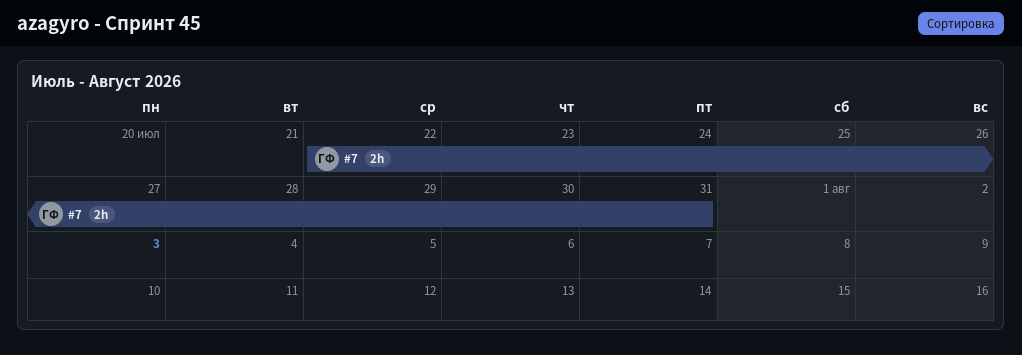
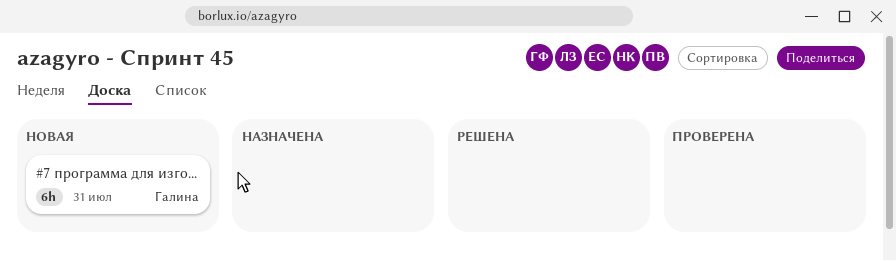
#7, estimate: 2h -> 6h

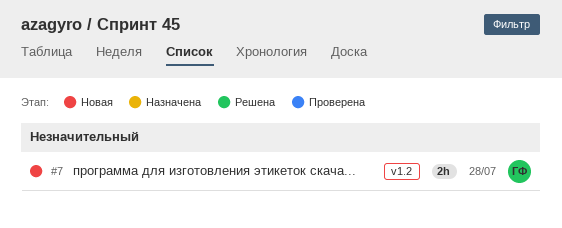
#7, estimate: 6h -> 2h
#7, due: Jul 31 -> Jul 28

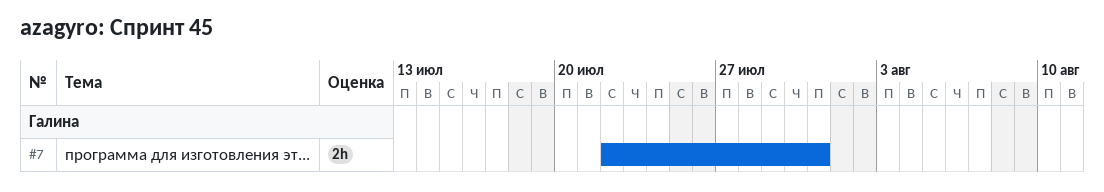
#7, due: Jul 28 -> Jul 31

